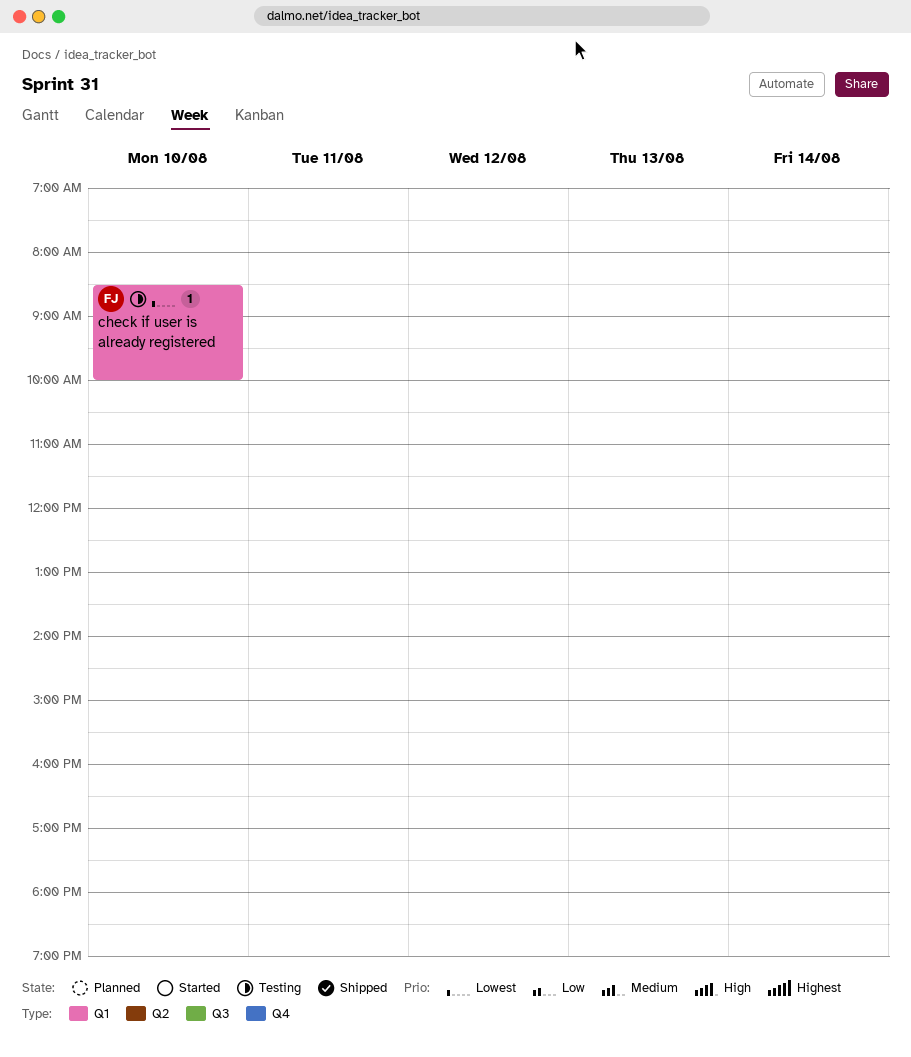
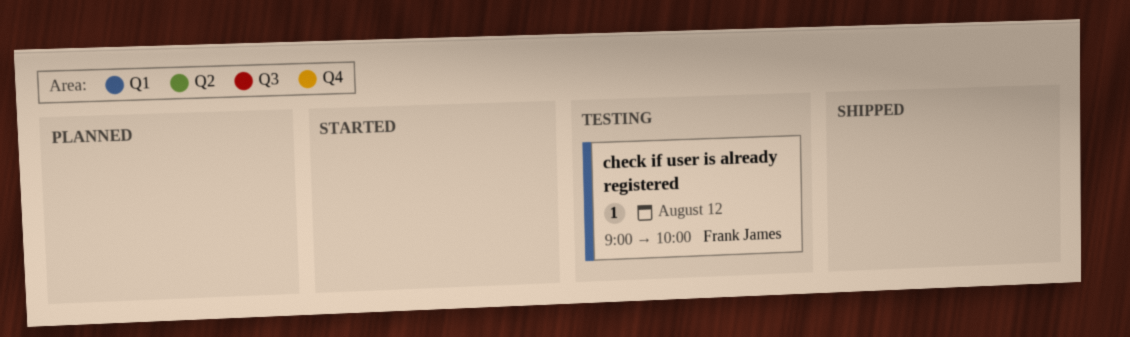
check if user is already registered, day: Aug 10 -> Aug 12
check if user is already registered, begins: 08:30 -> 09:00

